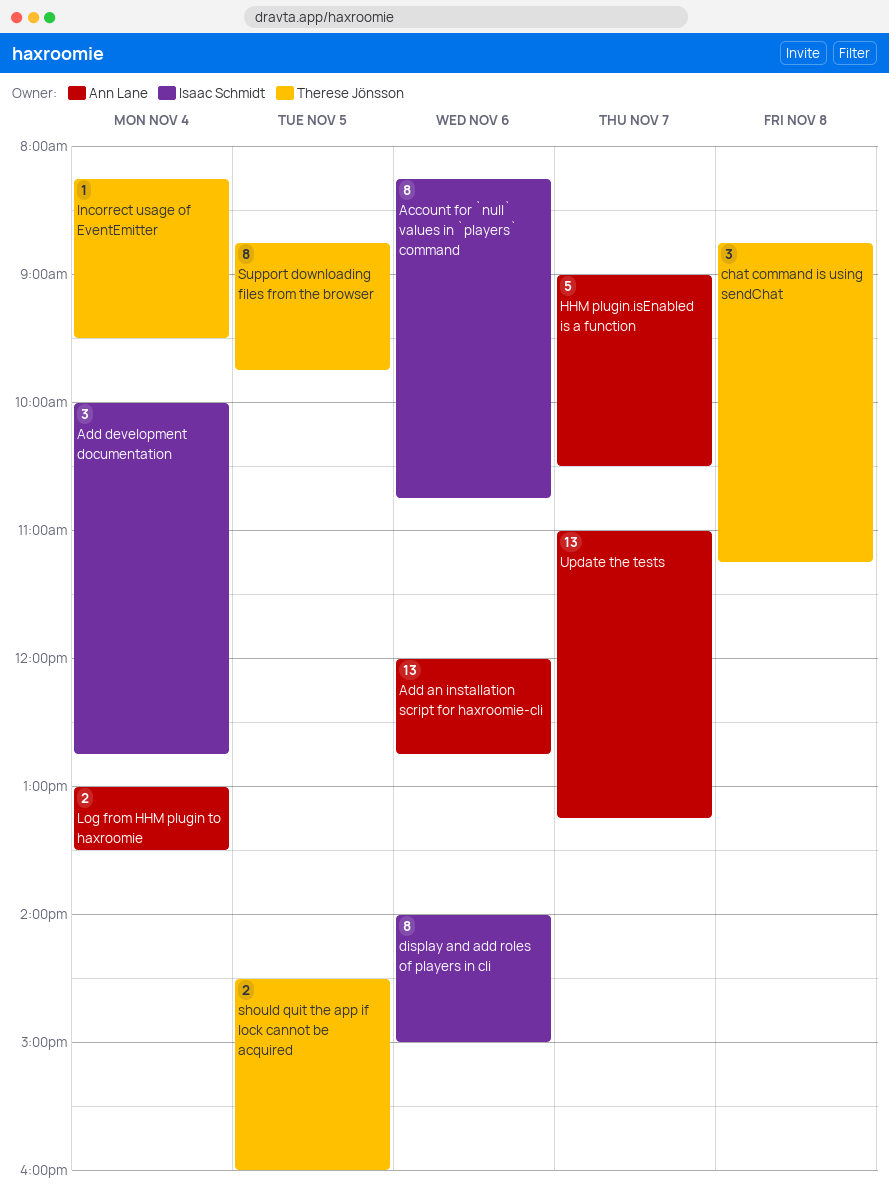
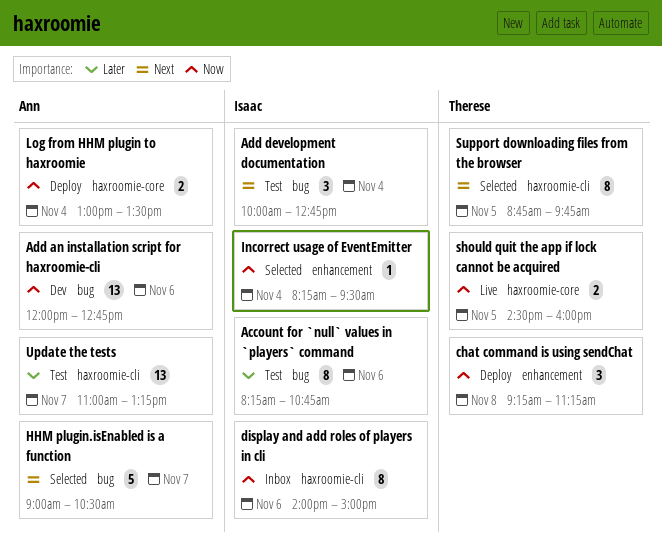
chat command is using sendChat, begins: 08:45 -> 09:15
Incorrect usage of EventEmitter, owner: Therese Jönsson -> Isaac Schmidt

